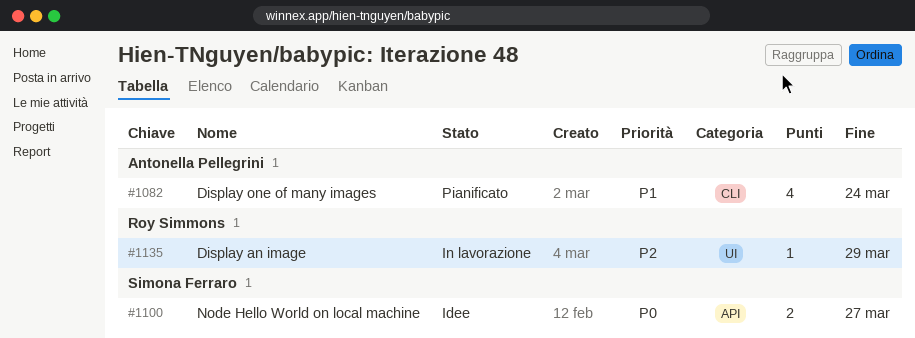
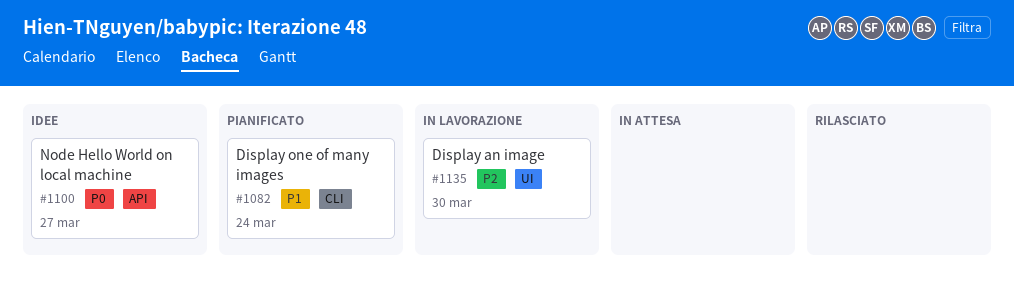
#1135, due: Mar 29 -> Mar 30

